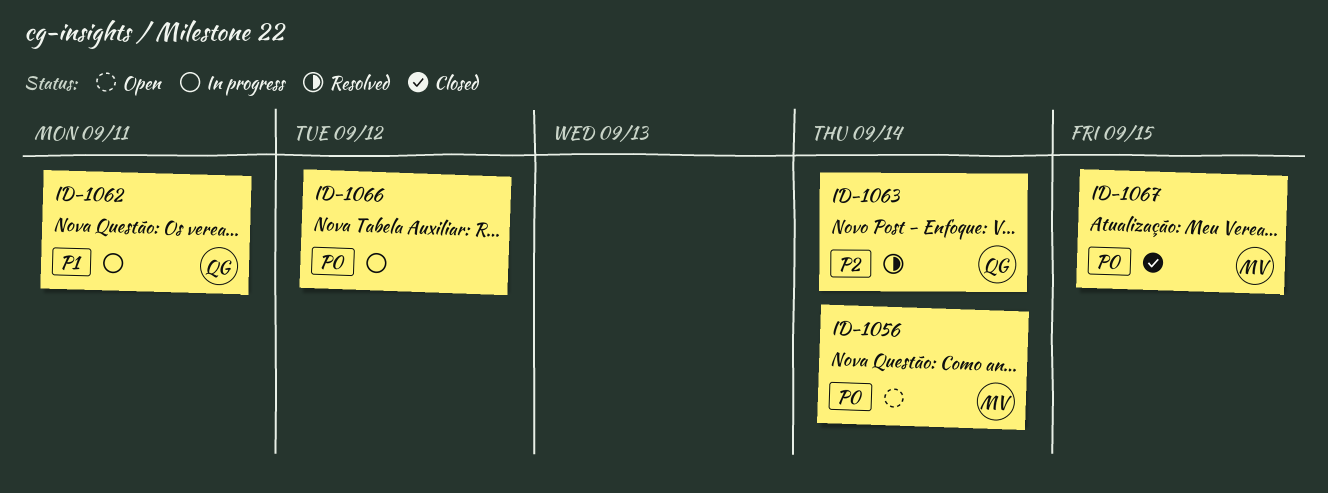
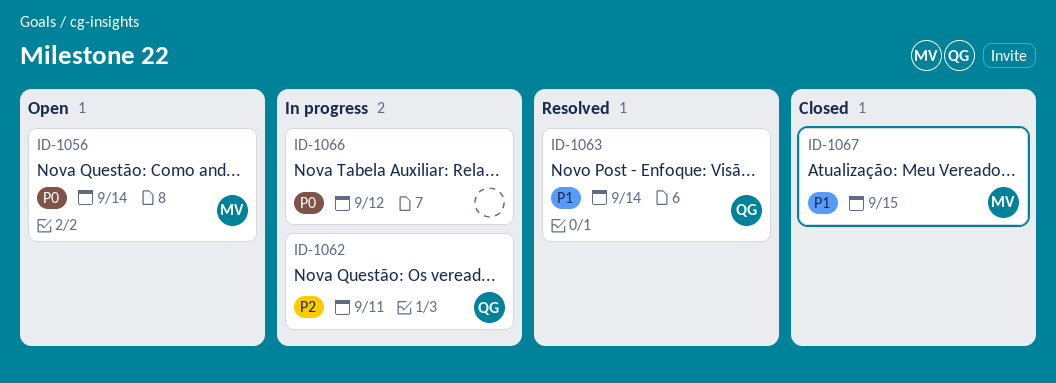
ID-1062, priority: P1 -> P2
ID-1063, priority: P2 -> P1
ID-1067, priority: P0 -> P1

